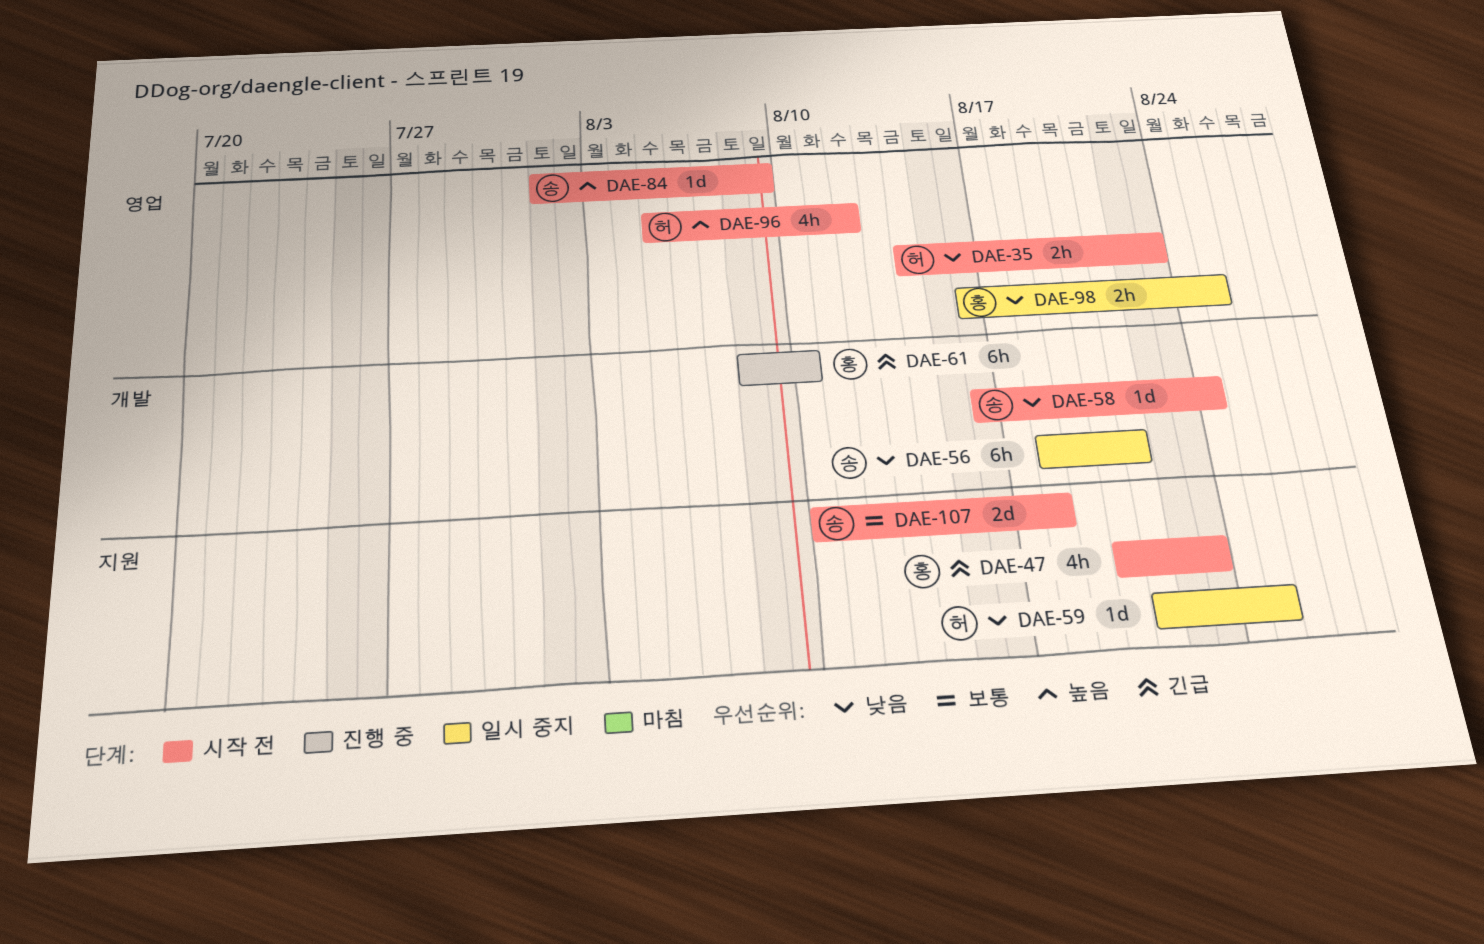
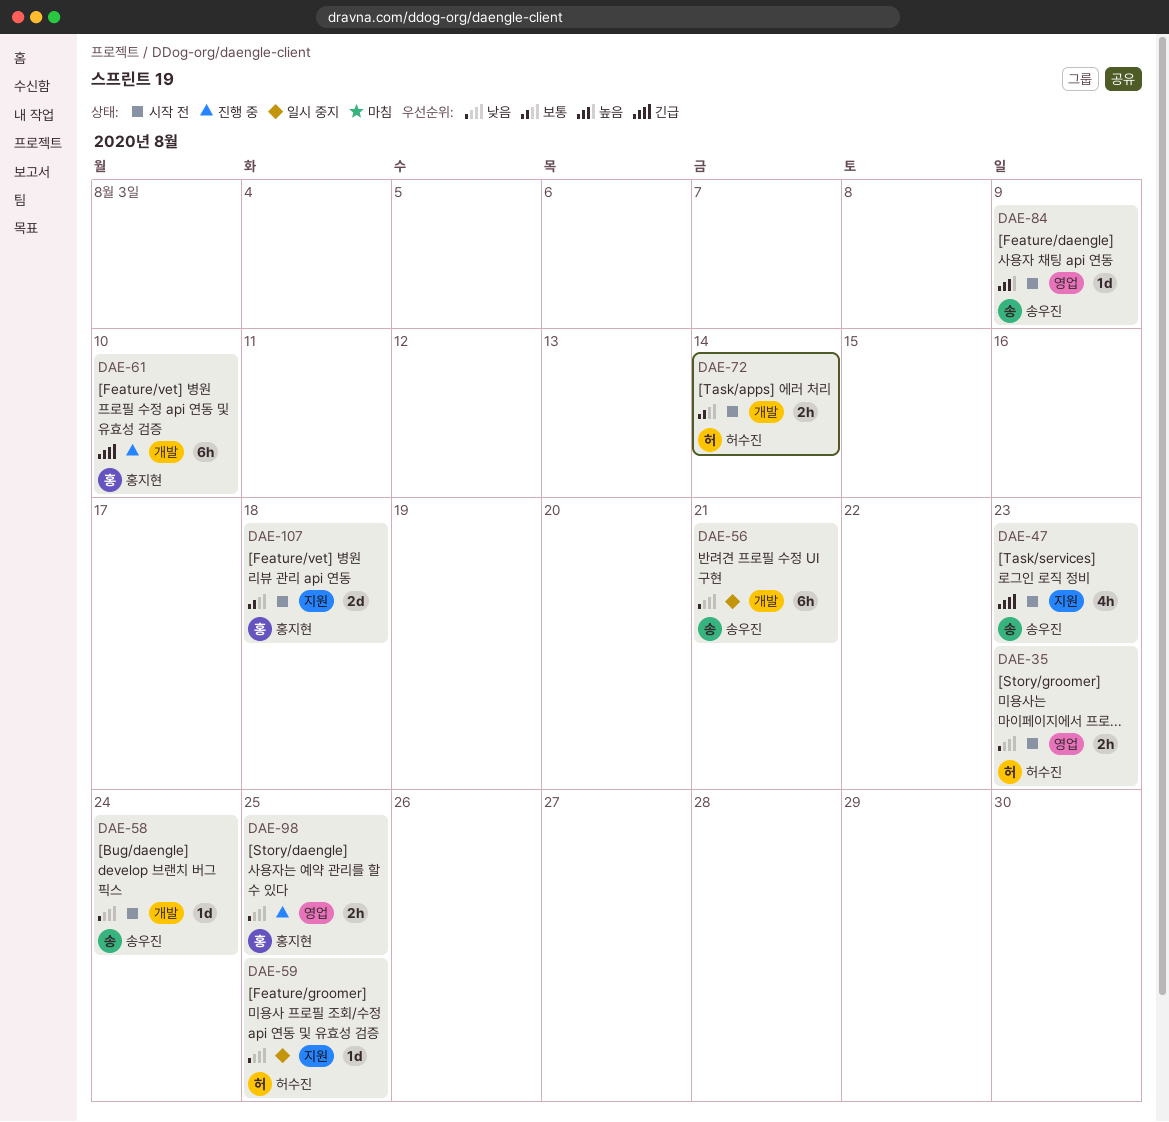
DAE-47, owner: 홍지현 -> 송우진
DAE-72: none -> present
DAE-96: present -> none
DAE-98, status: 일시 중지 -> 진행 중
DAE-107, owner: 송우진 -> 홍지현

